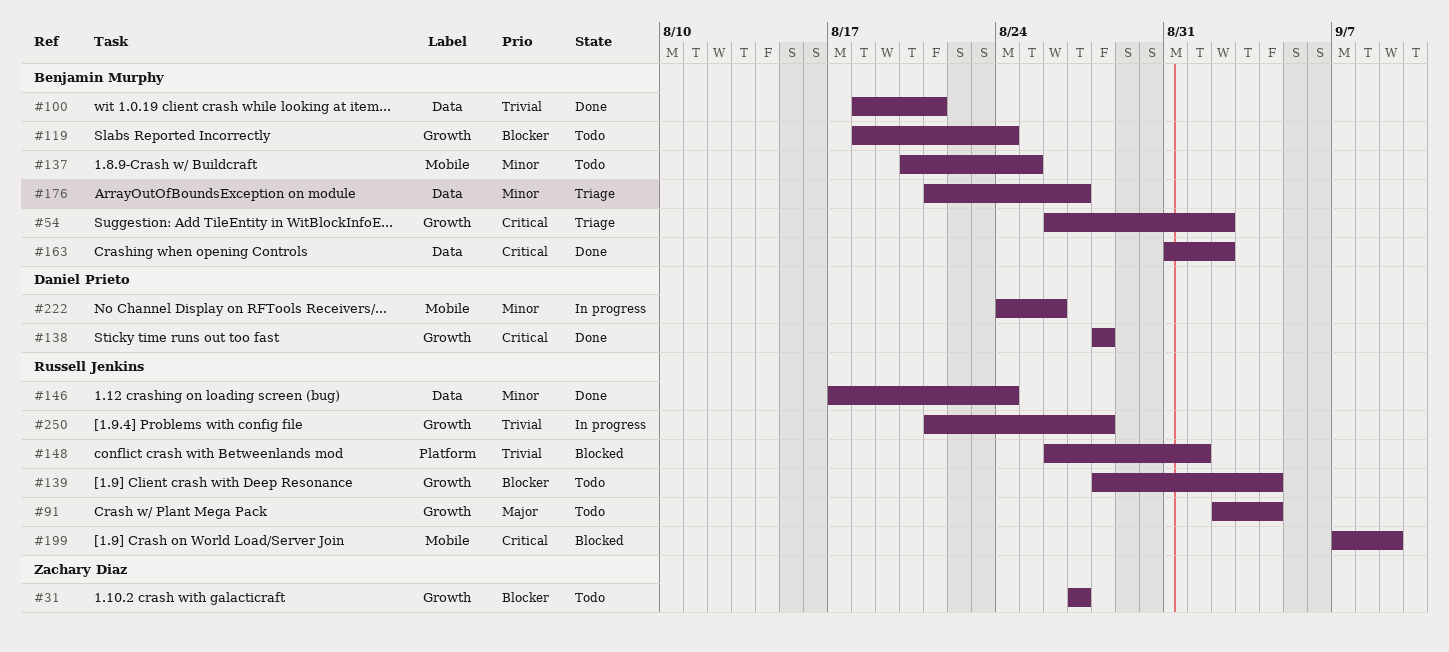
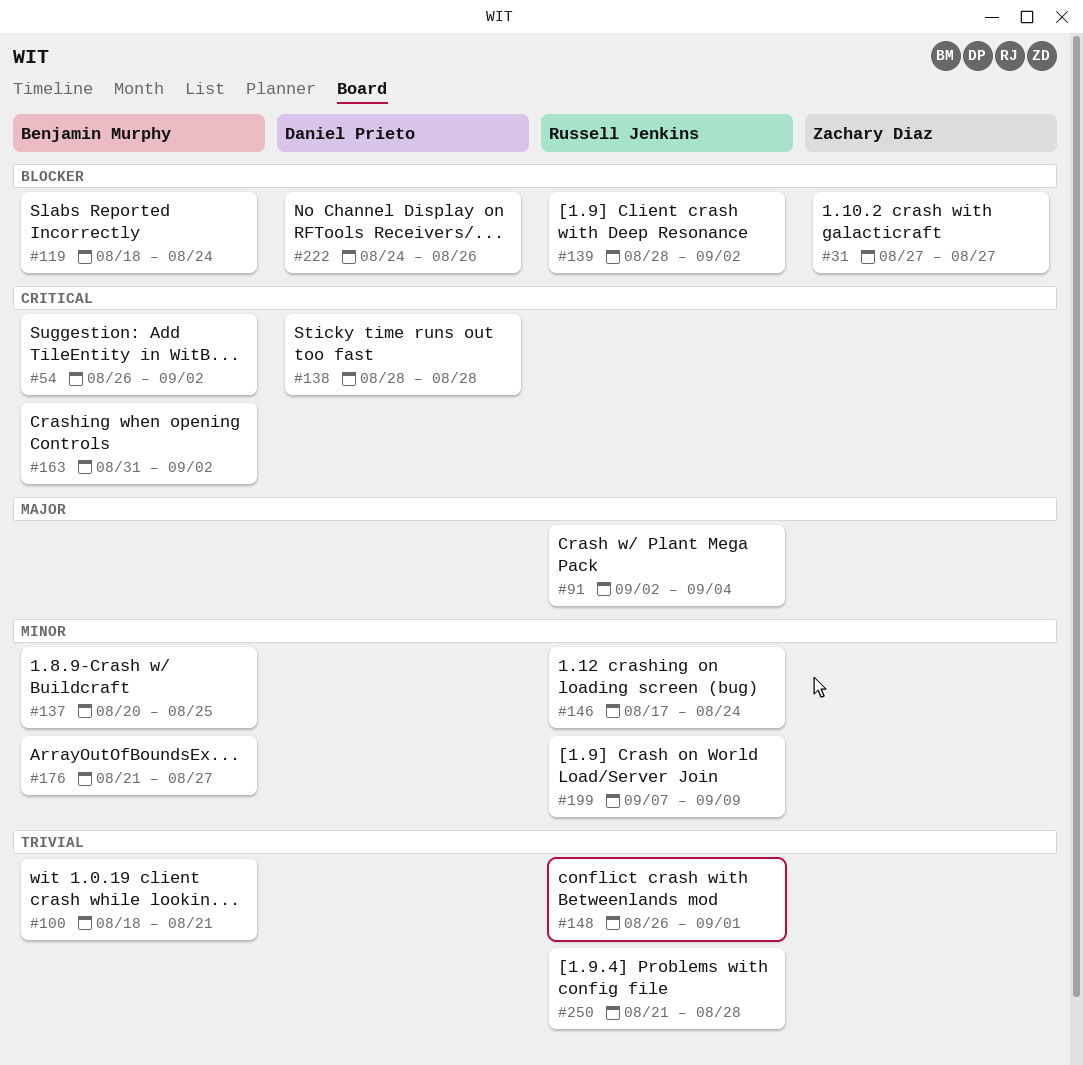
#139, due: Sep 4 -> Sep 2
#199, priority: Critical -> Minor
#222, priority: Minor -> Blocker

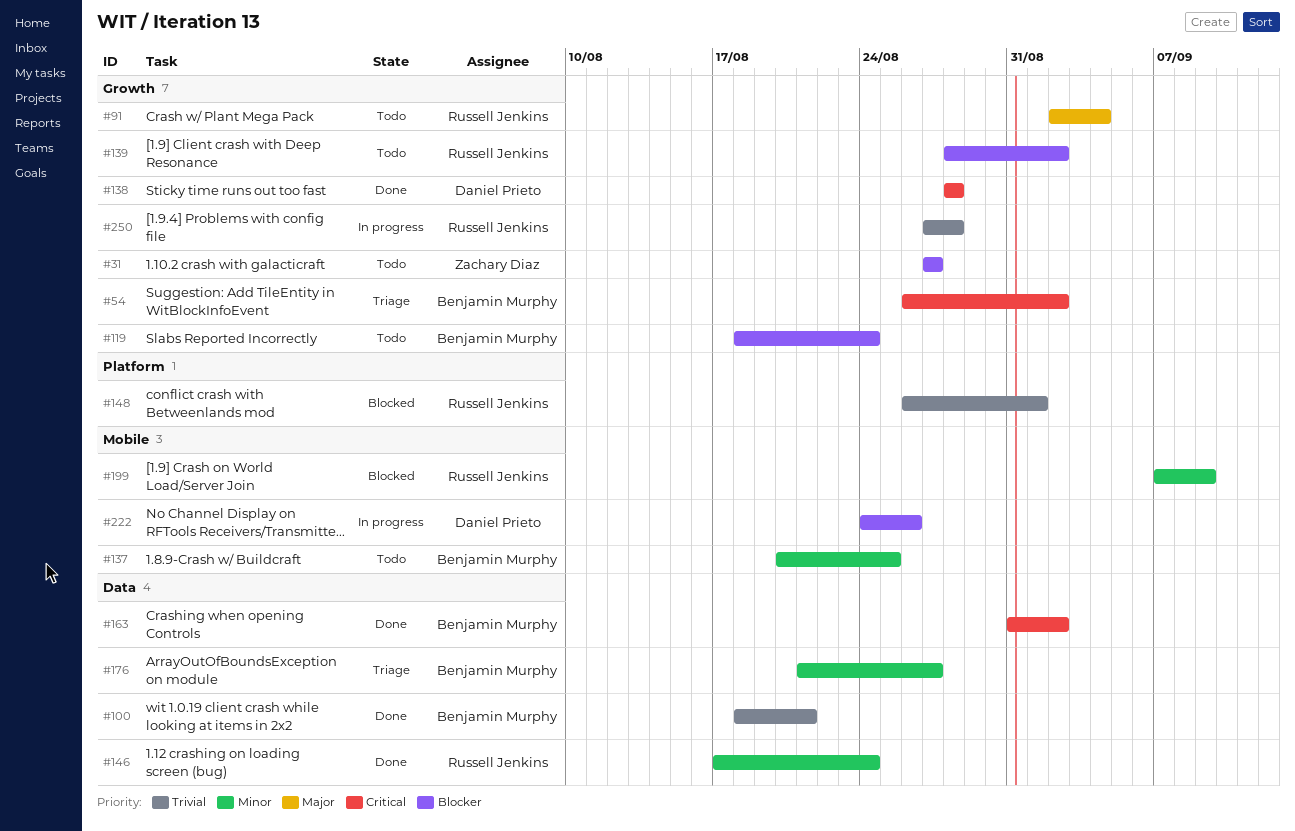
#250, start: Aug 21 -> Aug 27

